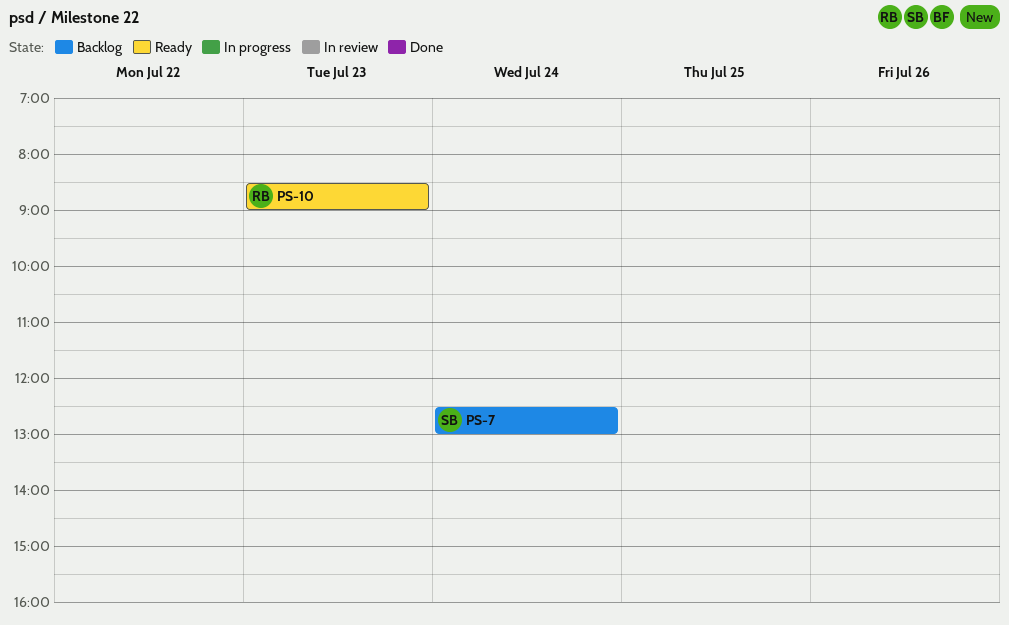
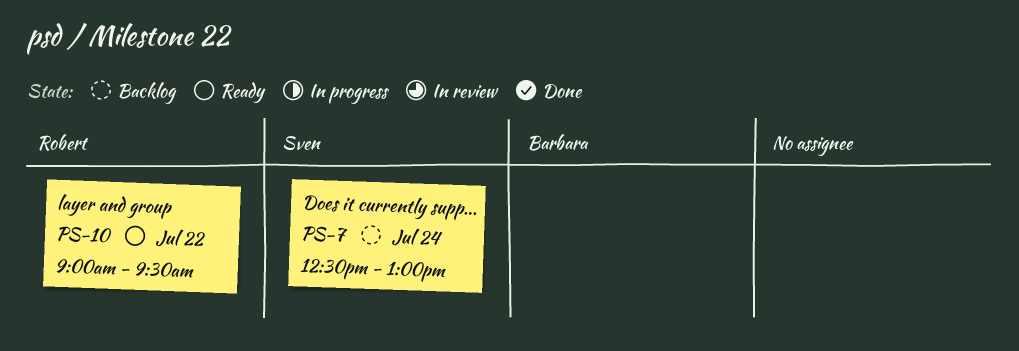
PS-10, day: Jul 23 -> Jul 22
PS-10, begins: 08:30 -> 09:00
PS-10, ends: 09:00 -> 09:30

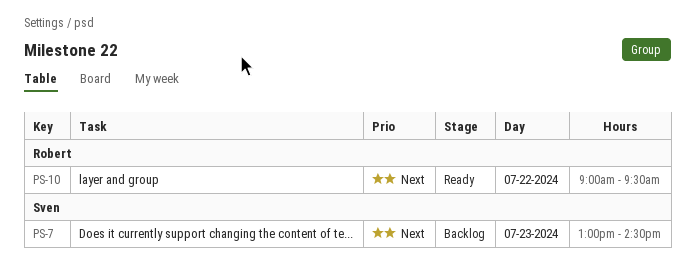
PS-7, day: Jul 24 -> Jul 23
PS-7, begins: 12:30 -> 13:00
PS-7, ends: 13:00 -> 14:30

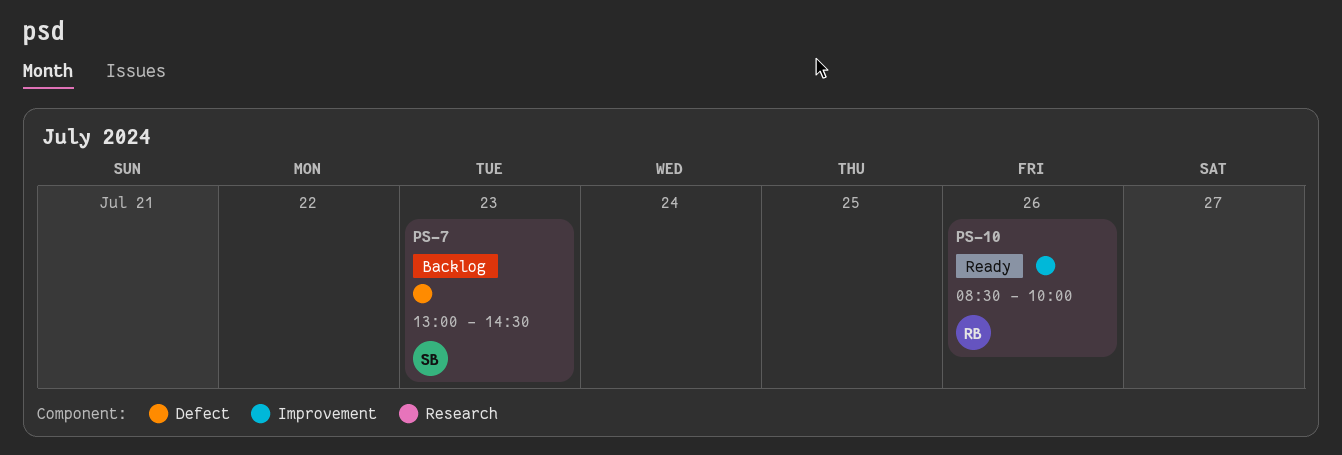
PS-10, day: Jul 22 -> Jul 26
PS-10, begins: 09:00 -> 08:30
PS-10, ends: 09:30 -> 10:00

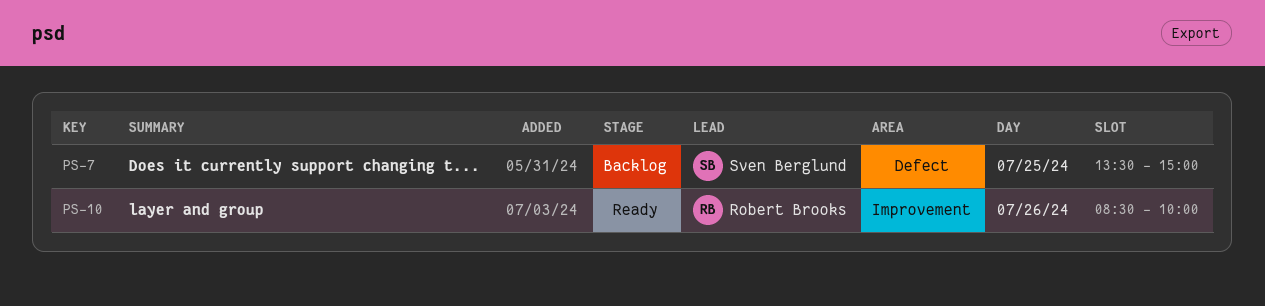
PS-7, day: Jul 23 -> Jul 25
PS-7, begins: 13:00 -> 13:30
PS-7, ends: 14:30 -> 15:00

